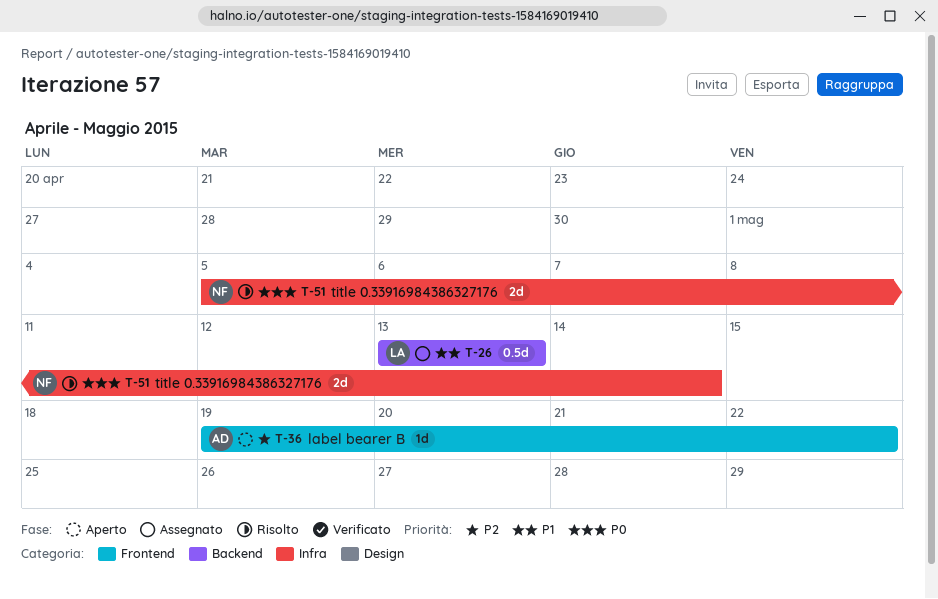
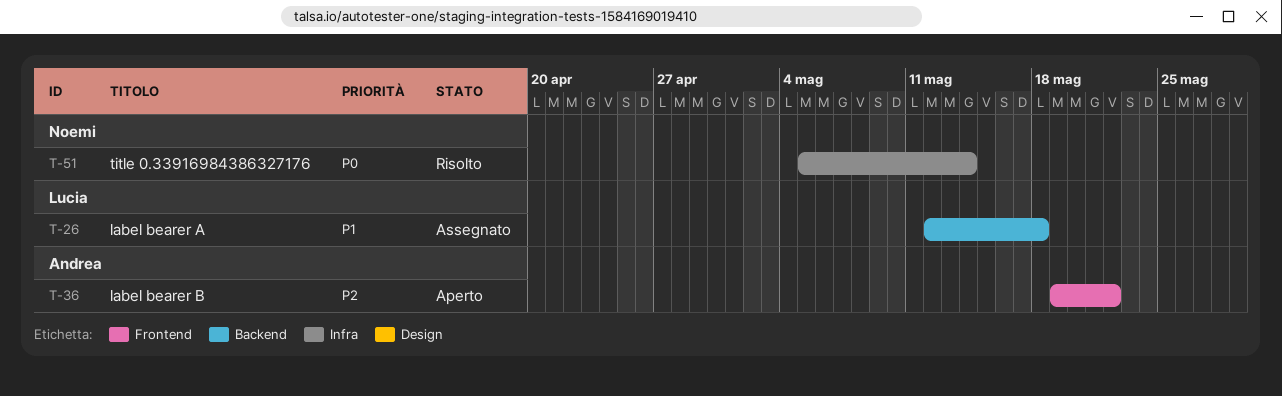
T-26, start: May 13 -> May 12
T-26, due: May 13 -> May 18

